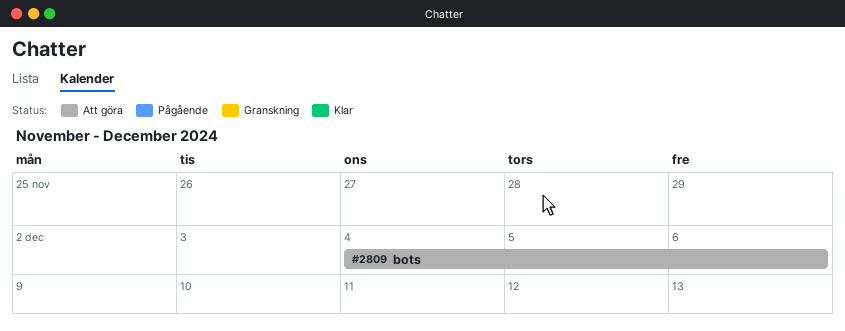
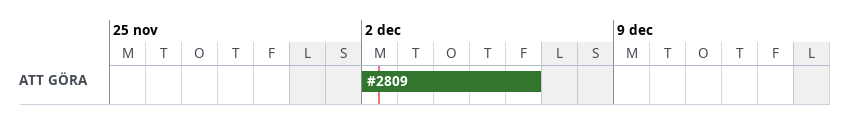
#2809, start: Dec 4 -> Dec 2

